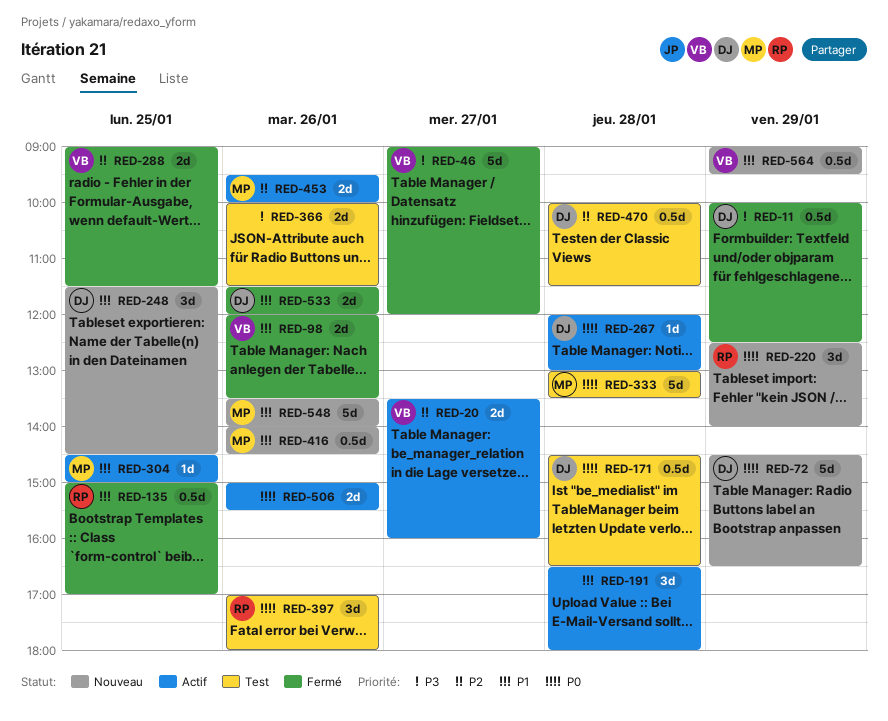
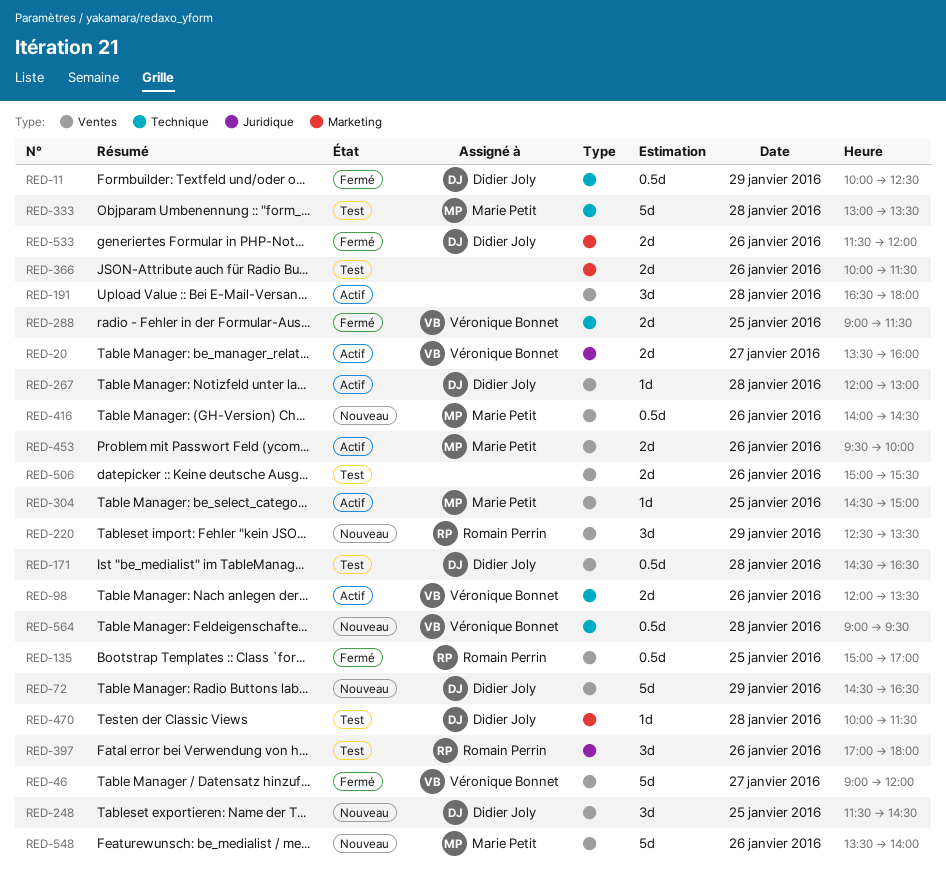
RED-98, status: Fermé -> Actif
RED-220, ends: 14:00 -> 13:30
RED-470, estimate: 0.5d -> 1d
RED-506, status: Actif -> Test
RED-564, day: Jan 29 -> Jan 28

